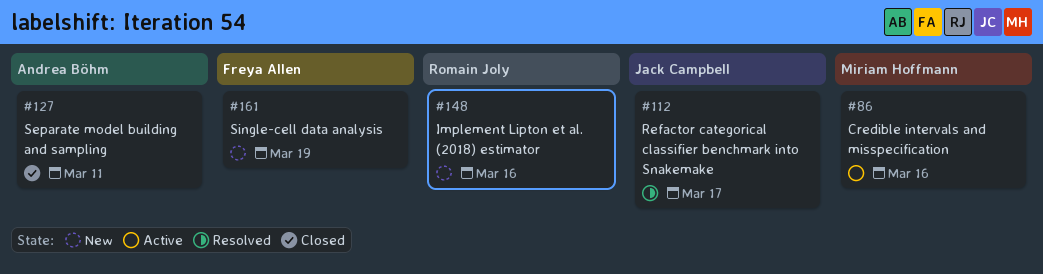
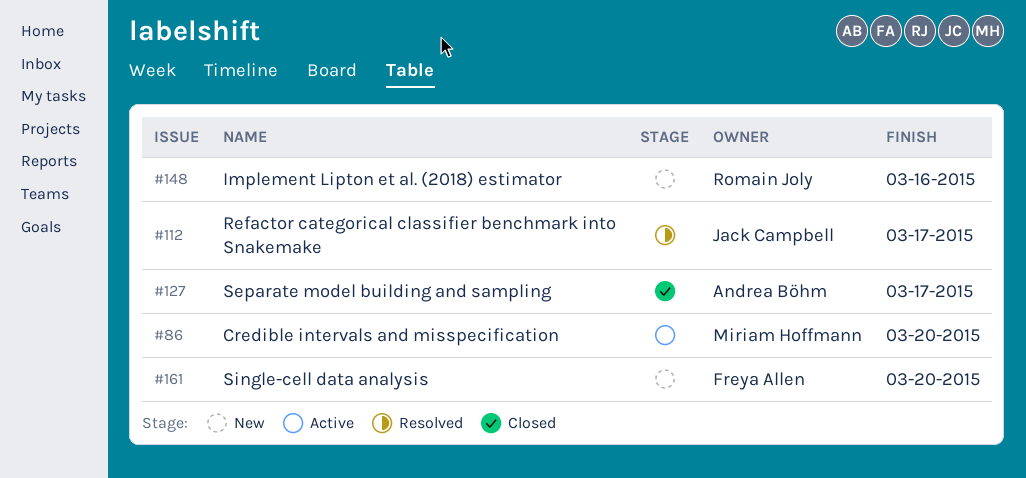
#86, due: Mar 16 -> Mar 20
#127, due: Mar 11 -> Mar 17
#161, due: Mar 19 -> Mar 20

